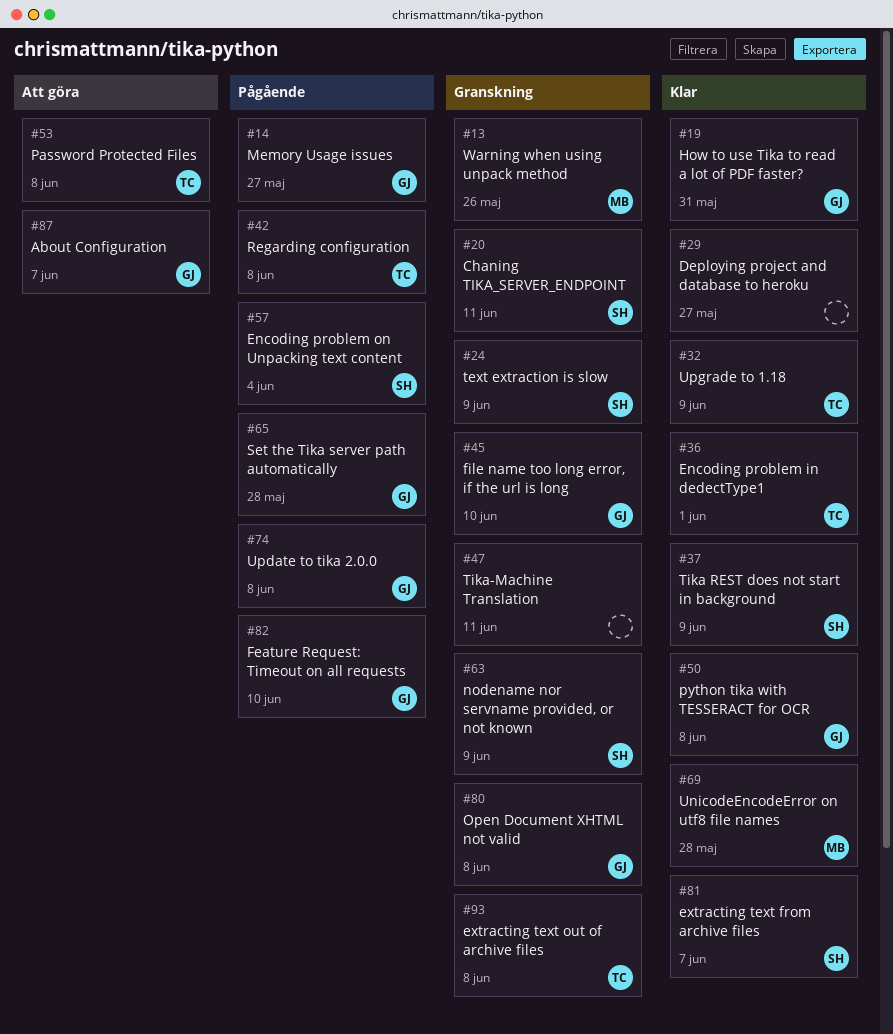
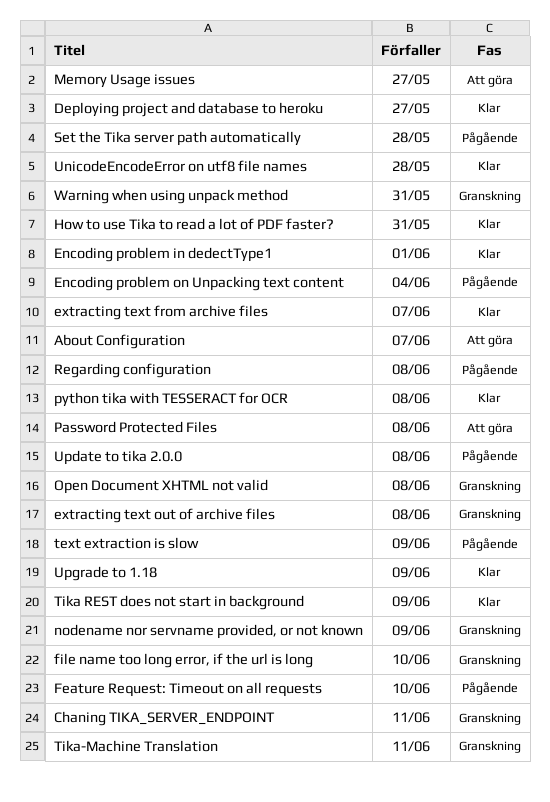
Memory Usage issues, status: Pågående -> Att göra
text extraction is slow, status: Granskning -> Pågående
Warning when using unpack method, due: May 26 -> May 31

